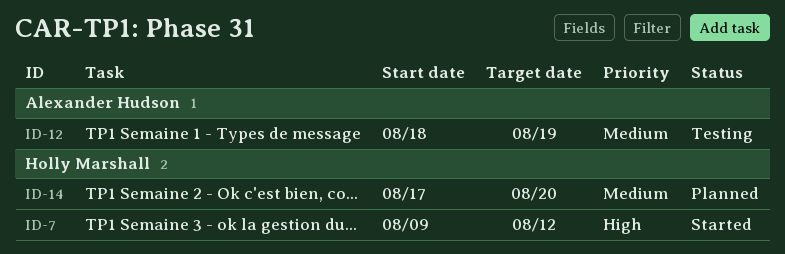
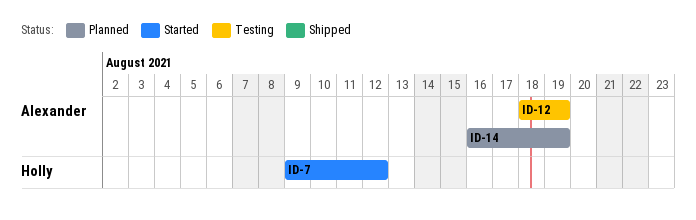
ID-14, owner: Holly Marshall -> Alexander Hudson
ID-14, start: Aug 17 -> Aug 16
ID-14, due: Aug 20 -> Aug 19

